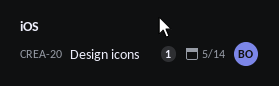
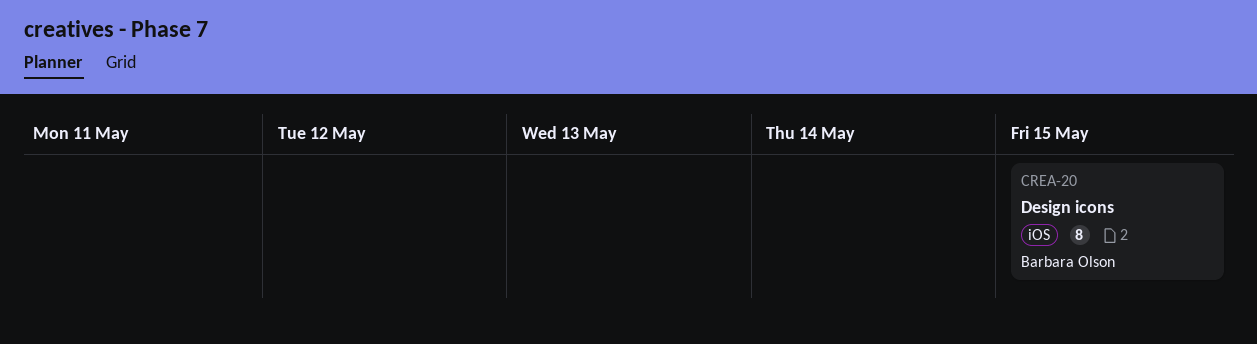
CREA-20, estimate: 1 -> 8
CREA-20, due: May 14 -> May 15

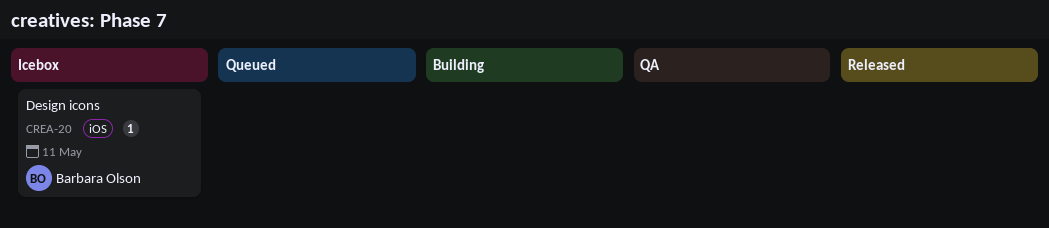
CREA-20, estimate: 8 -> 1
CREA-20, due: May 15 -> May 11

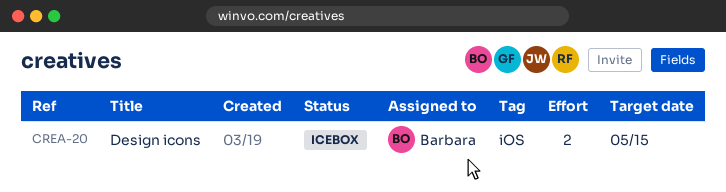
CREA-20, estimate: 1 -> 2
CREA-20, due: May 11 -> May 15

